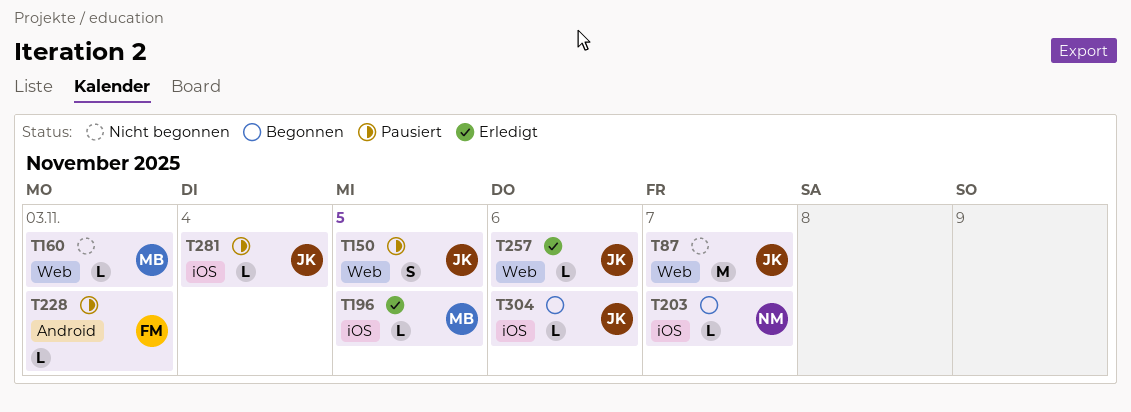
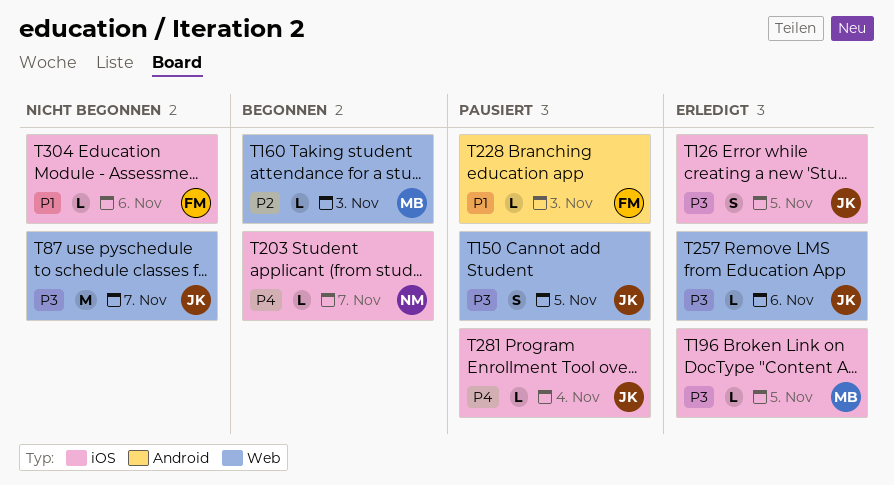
T126: none -> present
T160, status: Nicht begonnen -> Begonnen
T304, status: Begonnen -> Nicht begonnen
T304, owner: JK -> FM

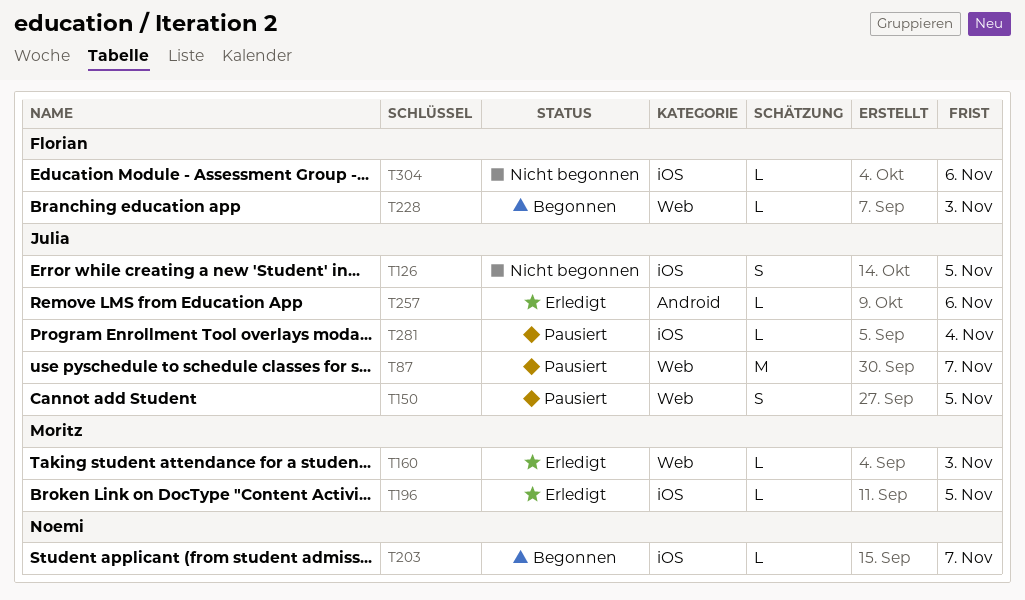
T87, status: Nicht begonnen -> Pausiert
T126, status: Erledigt -> Nicht begonnen
T160, status: Begonnen -> Erledigt
T228, status: Pausiert -> Begonnen
T228, label: Android -> Web
T257, label: Web -> Android

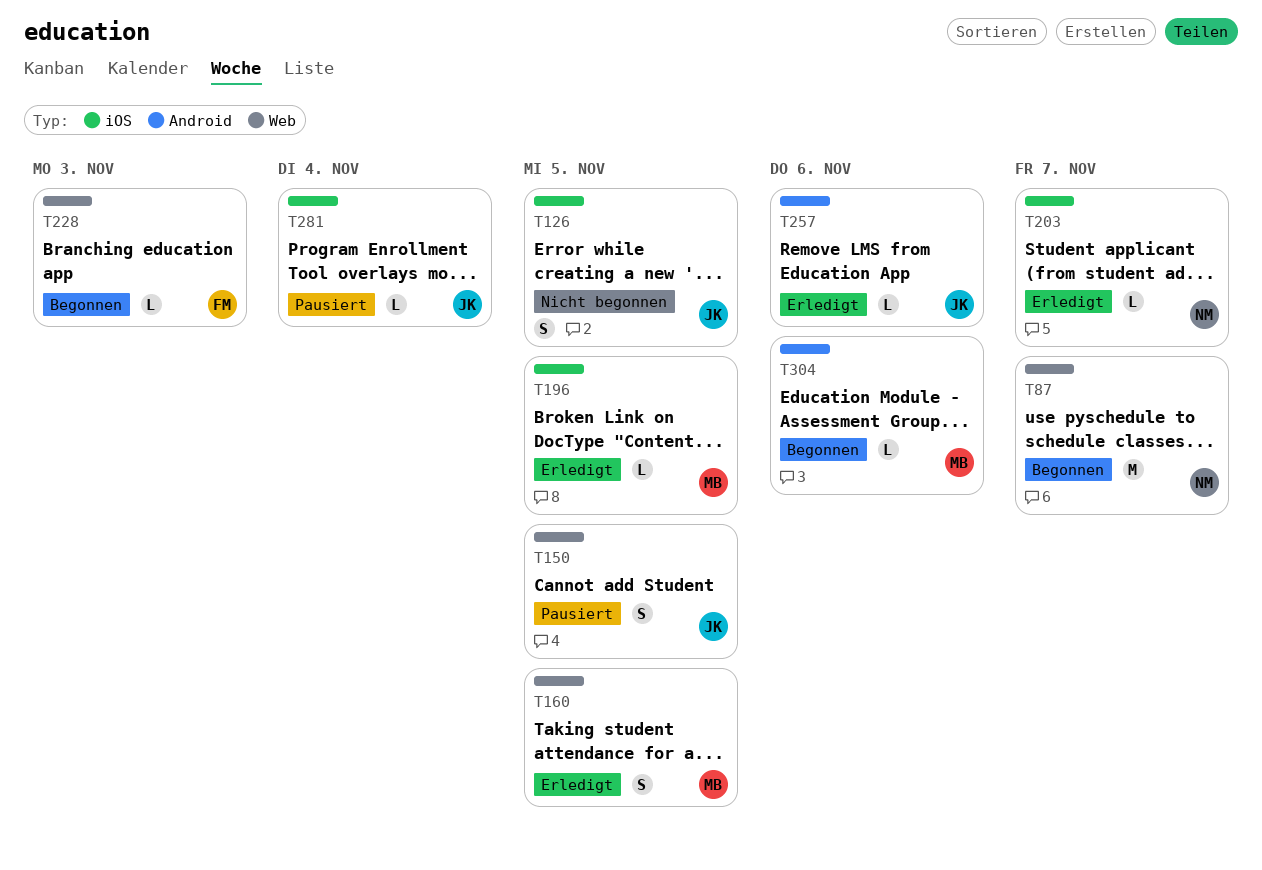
T87, status: Pausiert -> Begonnen
T87, owner: Julia -> Noemi
T160, estimate: L -> S
T160, due: Nov 3 -> Nov 5
T203, status: Begonnen -> Erledigt
T304, status: Nicht begonnen -> Begonnen
T304, owner: Florian -> Moritz
T304, label: iOS -> Android

